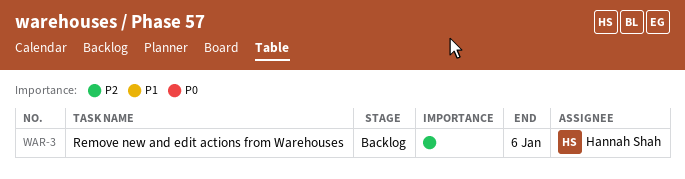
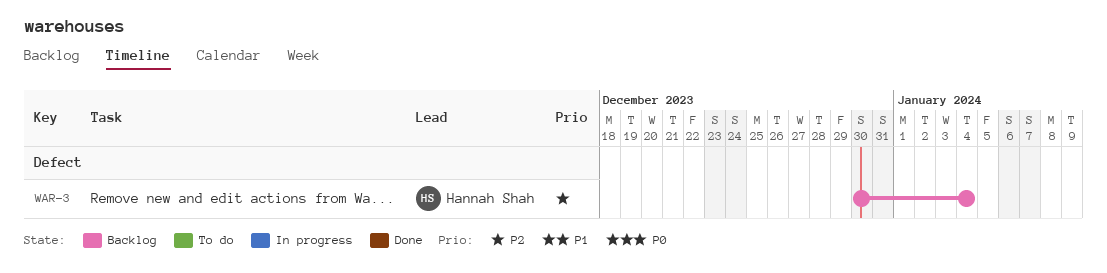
WAR-3, due: Jan 6 -> Jan 4

